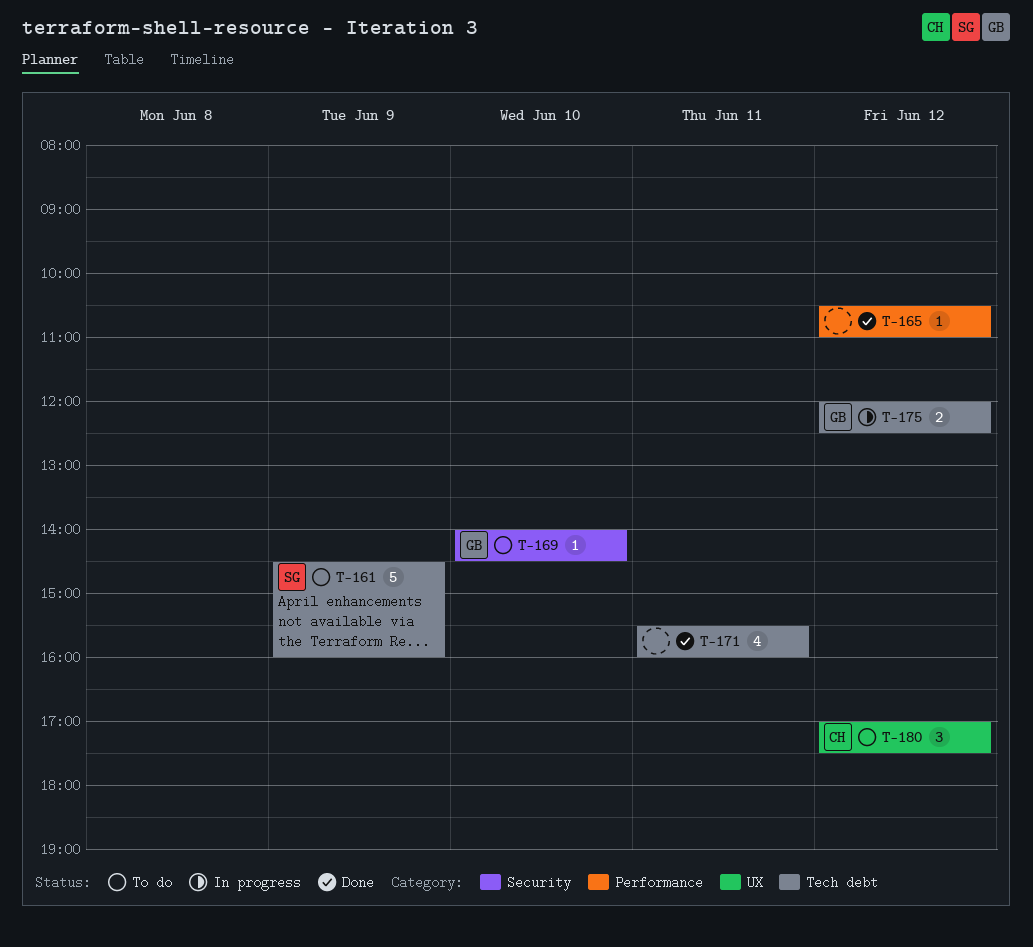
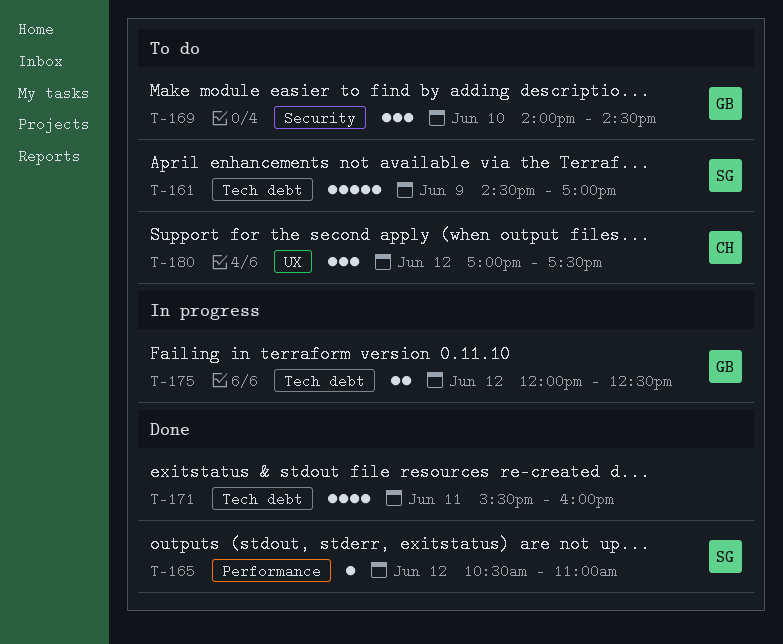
T-161, ends: 16:00 -> 17:00
T-165, owner: none -> SG
T-169, estimate: 1 -> 3

